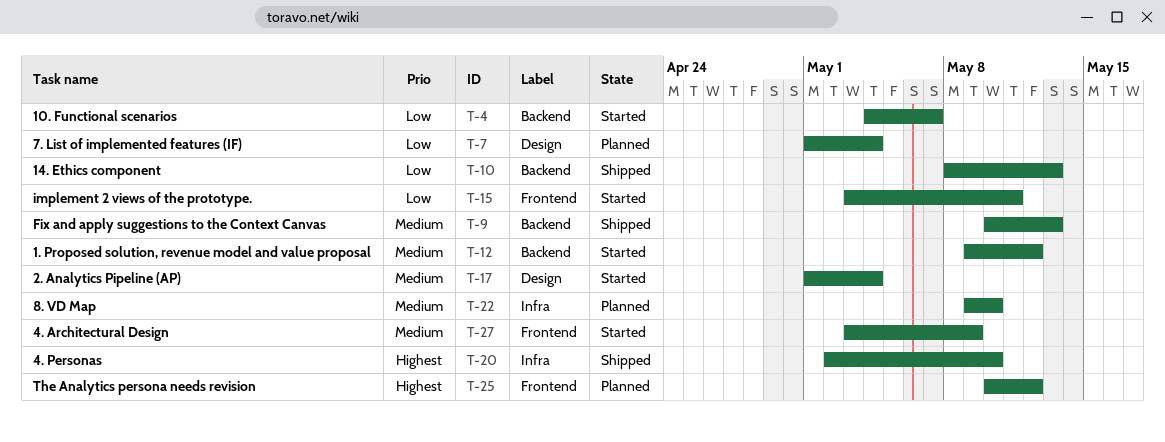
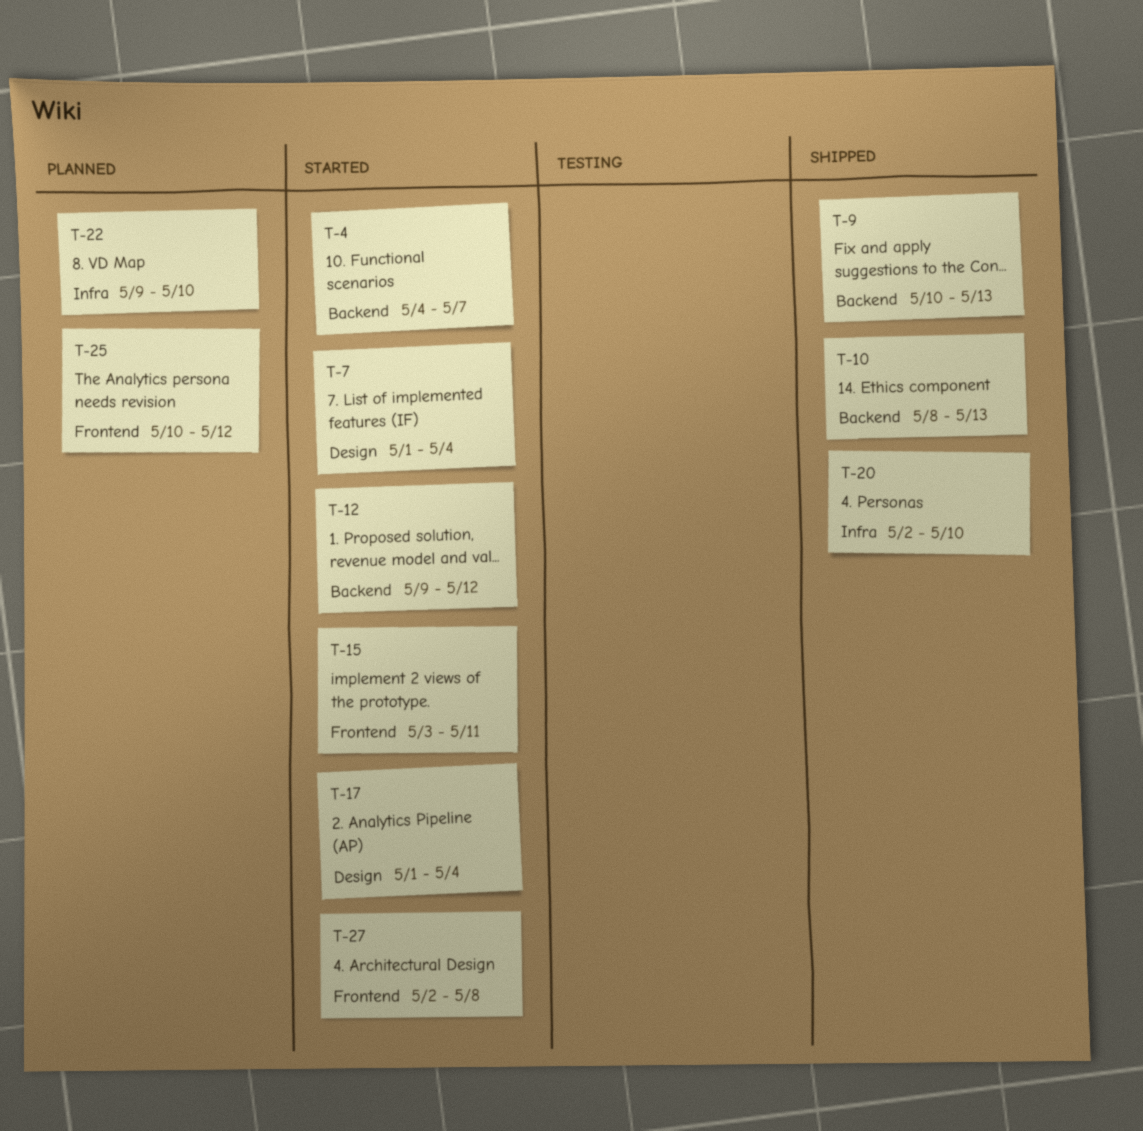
T-7, status: Planned -> Started
T-27, start: May 3 -> May 2
T-27, due: May 9 -> May 8

